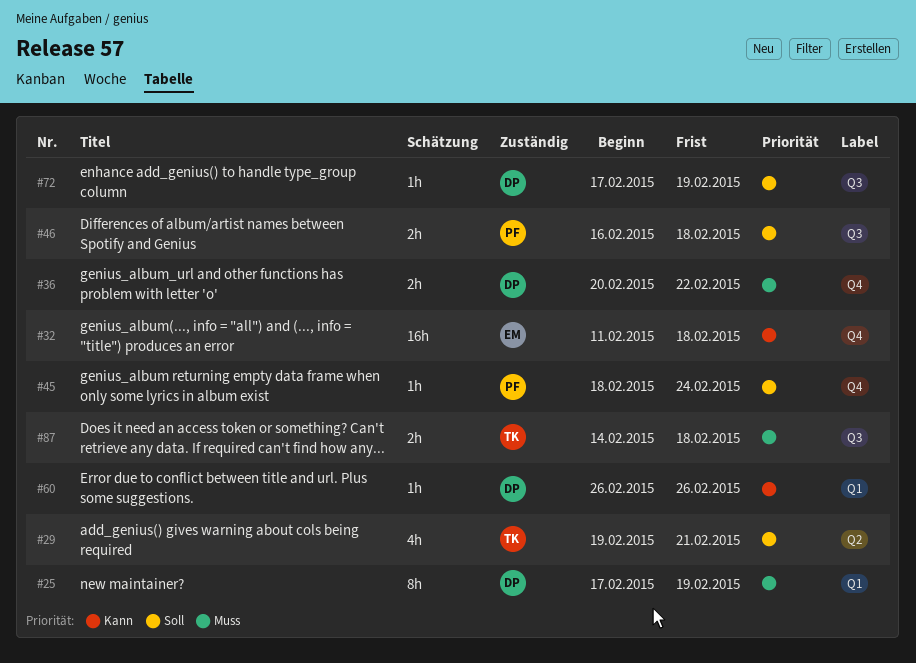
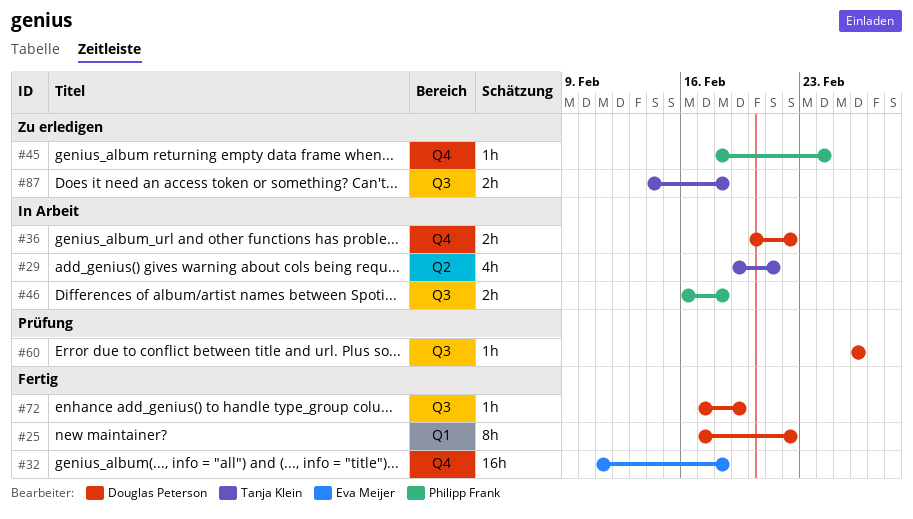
#25, due: Feb 19 -> Feb 22
#60, label: Q1 -> Q3

